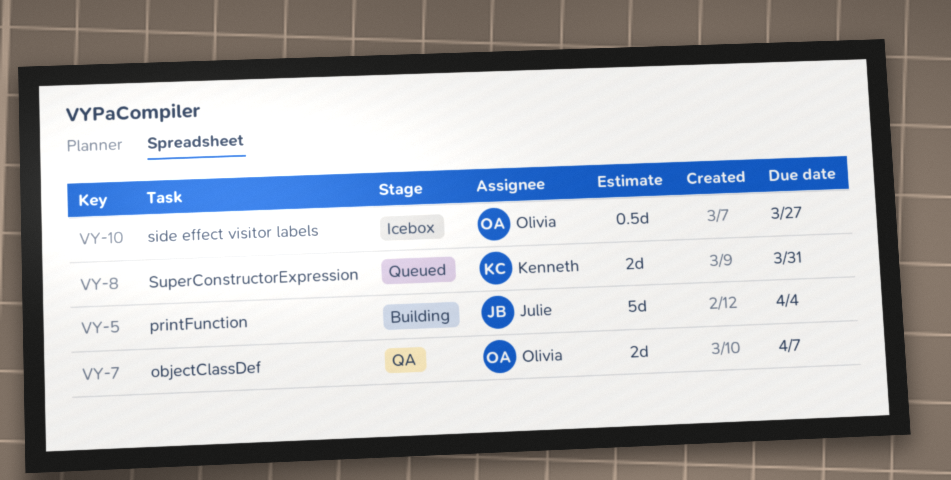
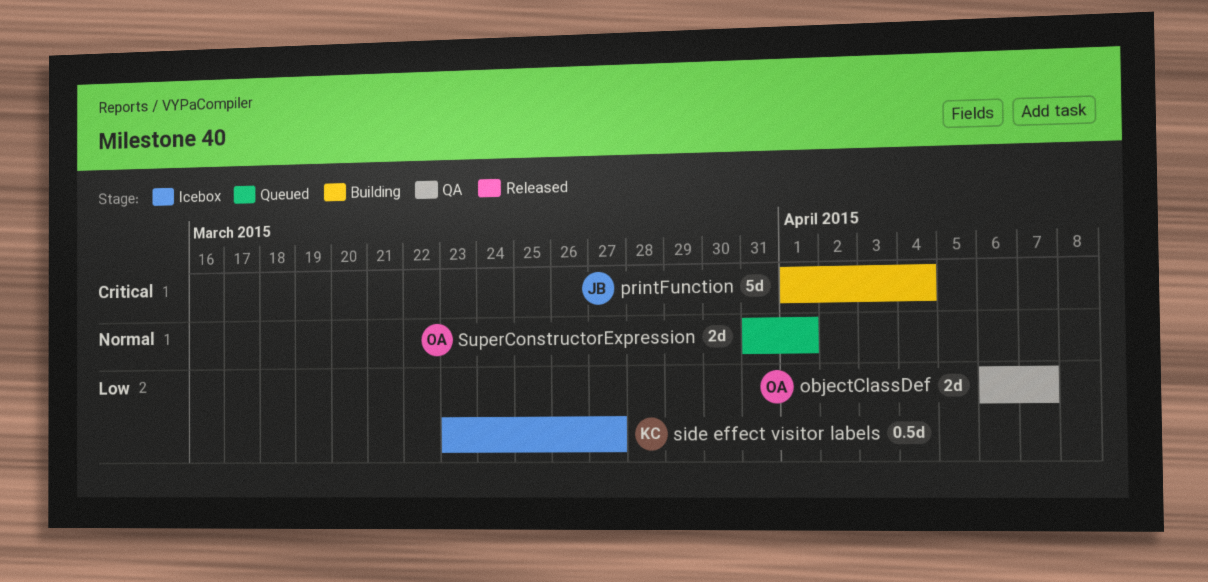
side effect visitor labels, owner: Olivia -> Kenneth
SuperConstructorExpression, owner: Kenneth -> Olivia
SuperConstructorExpression, due: Mar 31 -> Apr 1

